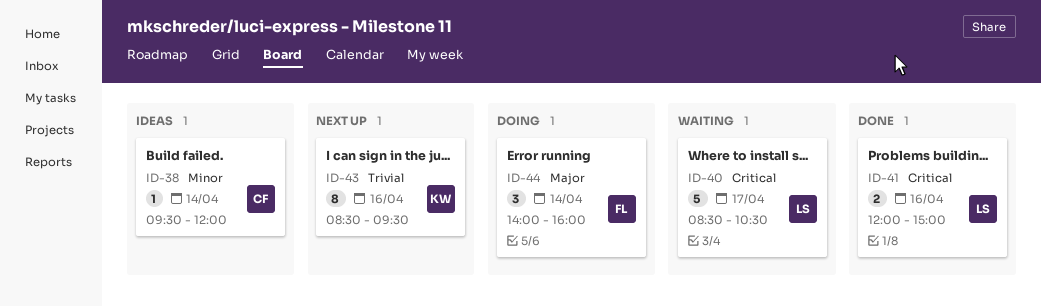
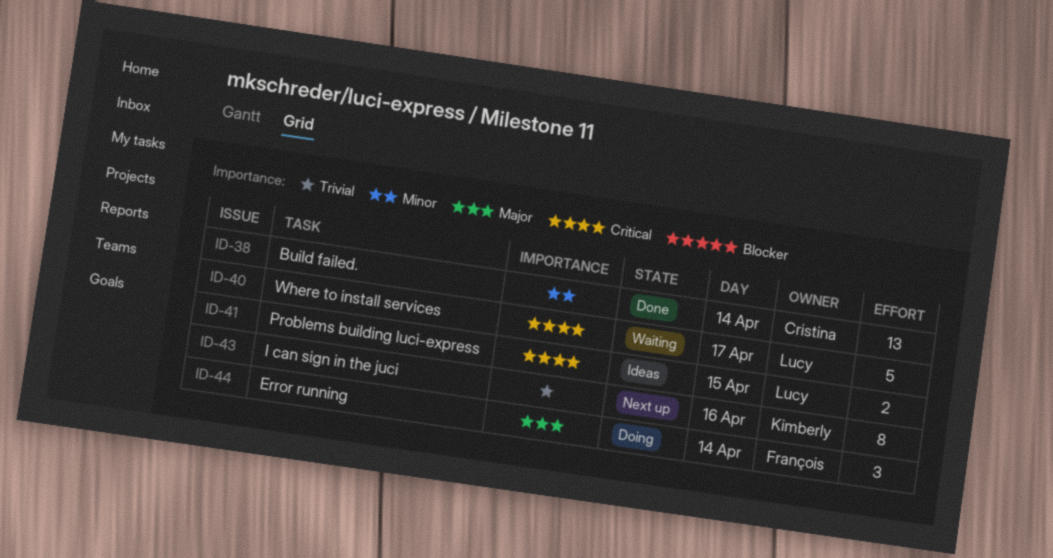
ID-38, status: Ideas -> Done
ID-38, estimate: 1 -> 13
ID-41, status: Done -> Ideas
ID-41, day: Apr 16 -> Apr 15

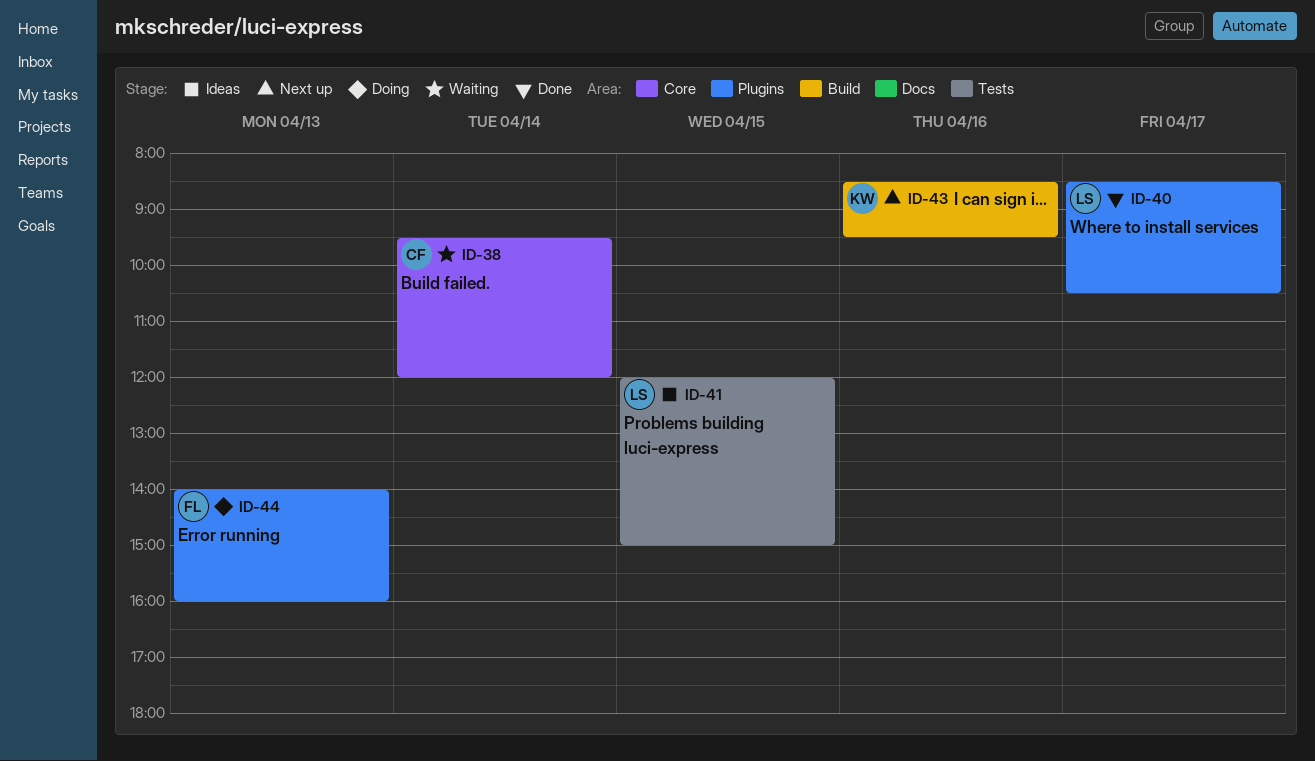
ID-38, status: Done -> Waiting
ID-40, status: Waiting -> Done
ID-44, day: Apr 14 -> Apr 13

